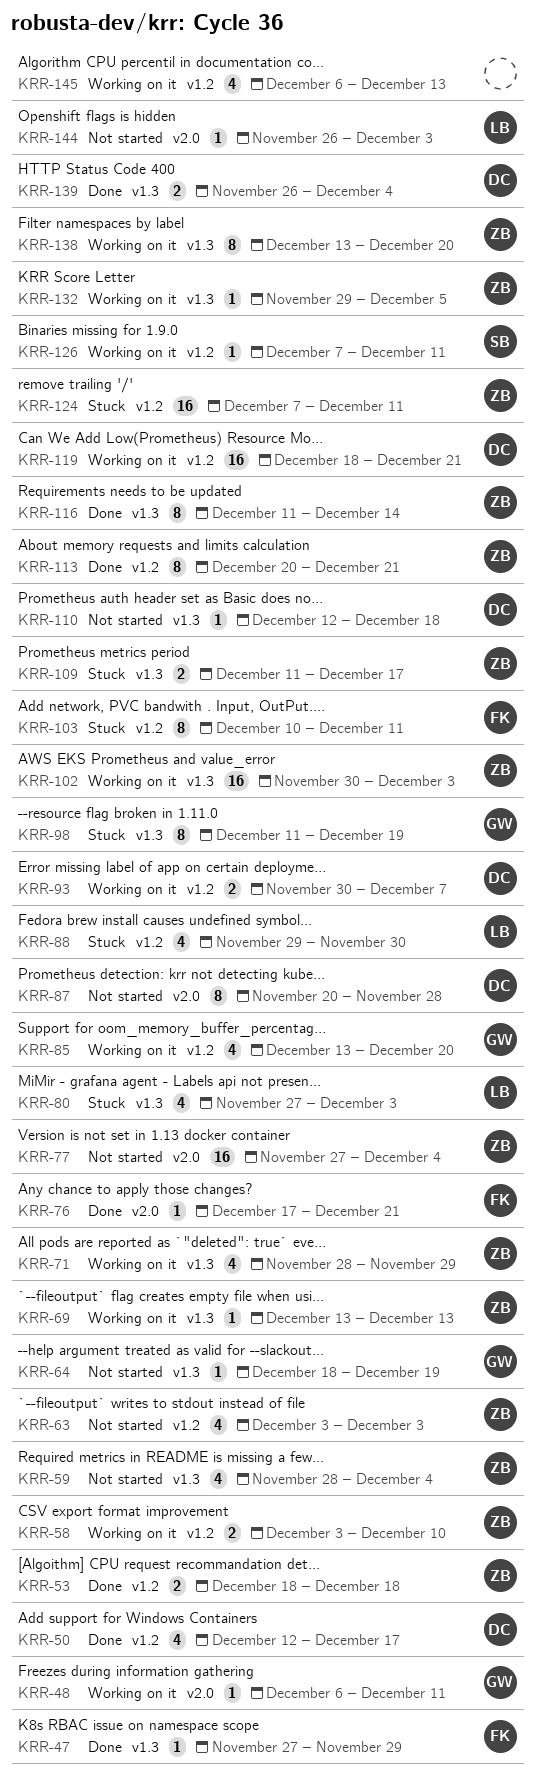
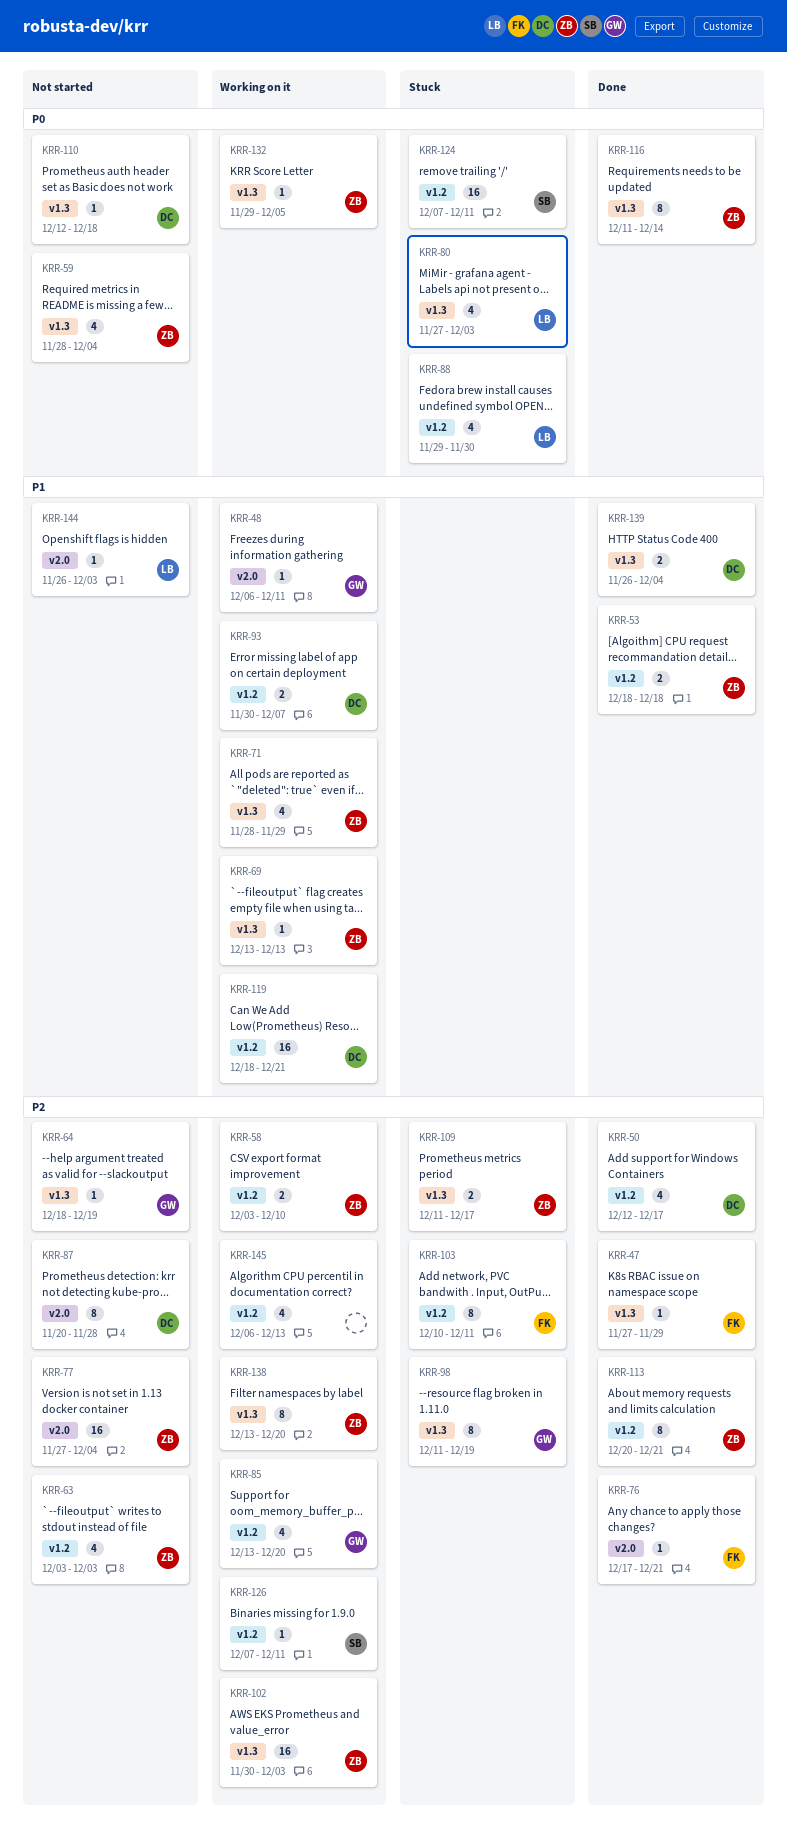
KRR-124, owner: ZB -> SB

